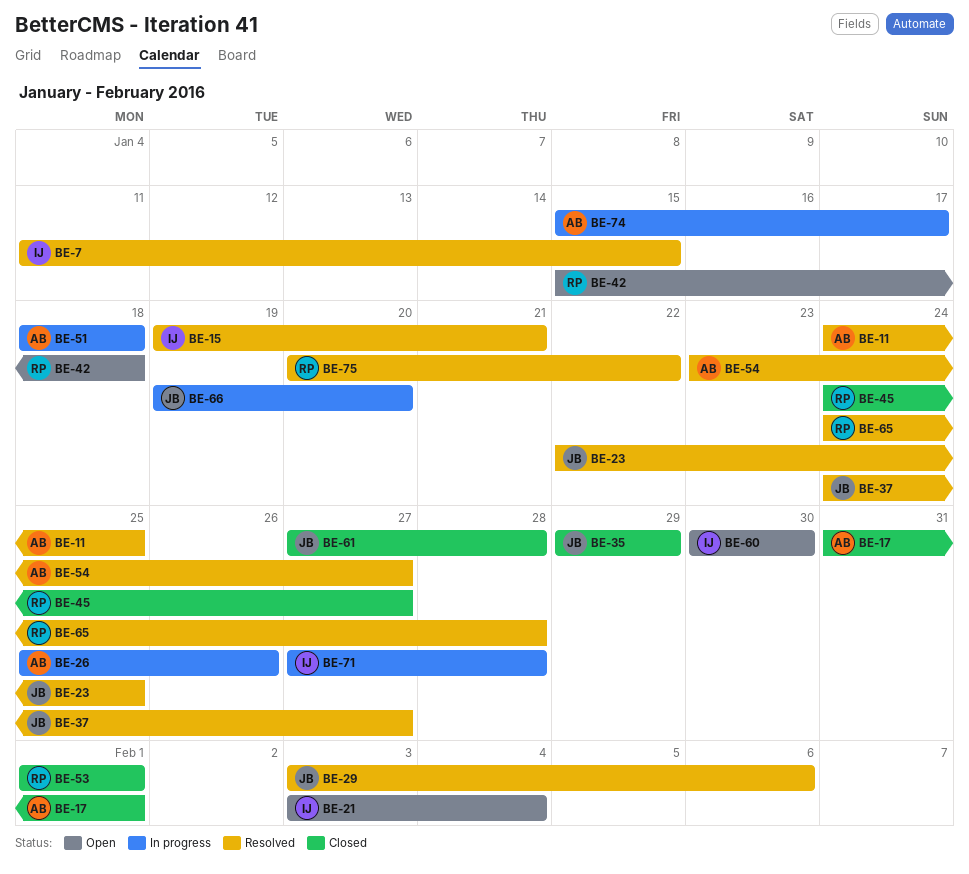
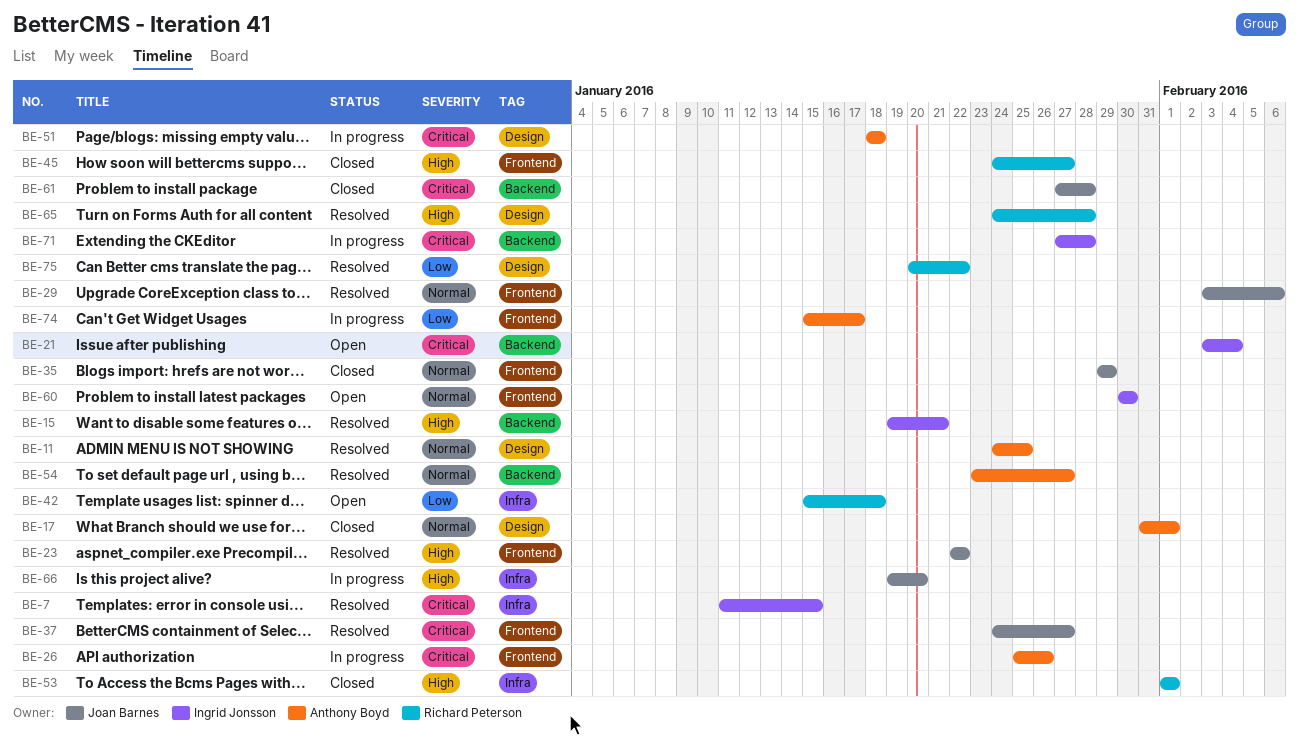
BE-23, due: Jan 25 -> Jan 22

